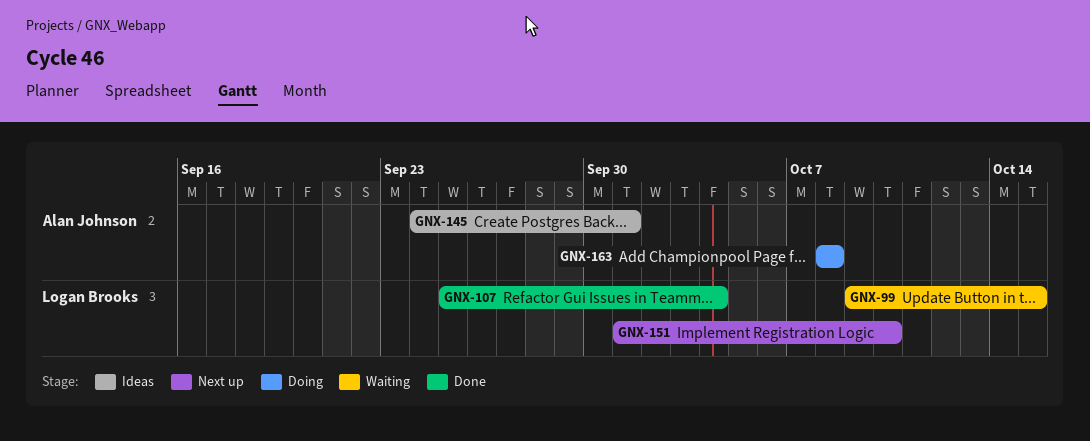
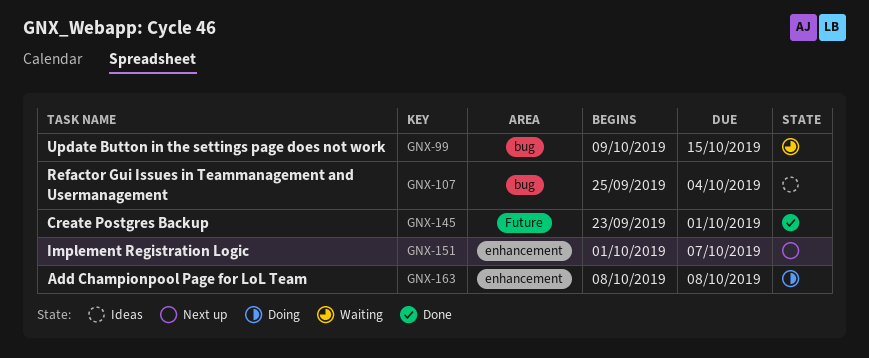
GNX-107, status: Done -> Ideas
GNX-145, status: Ideas -> Done
GNX-145, start: Sep 24 -> Sep 23
GNX-151, due: Oct 10 -> Oct 7

